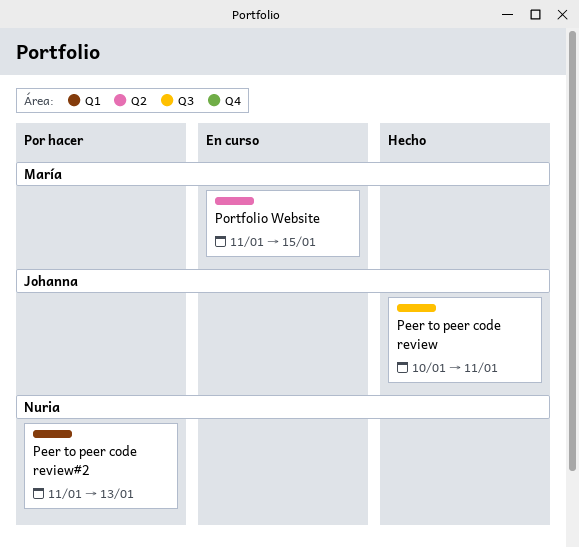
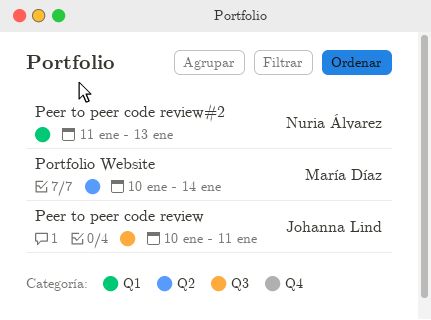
Portfolio Website, start: Jan 11 -> Jan 10
Portfolio Website, due: Jan 15 -> Jan 14

